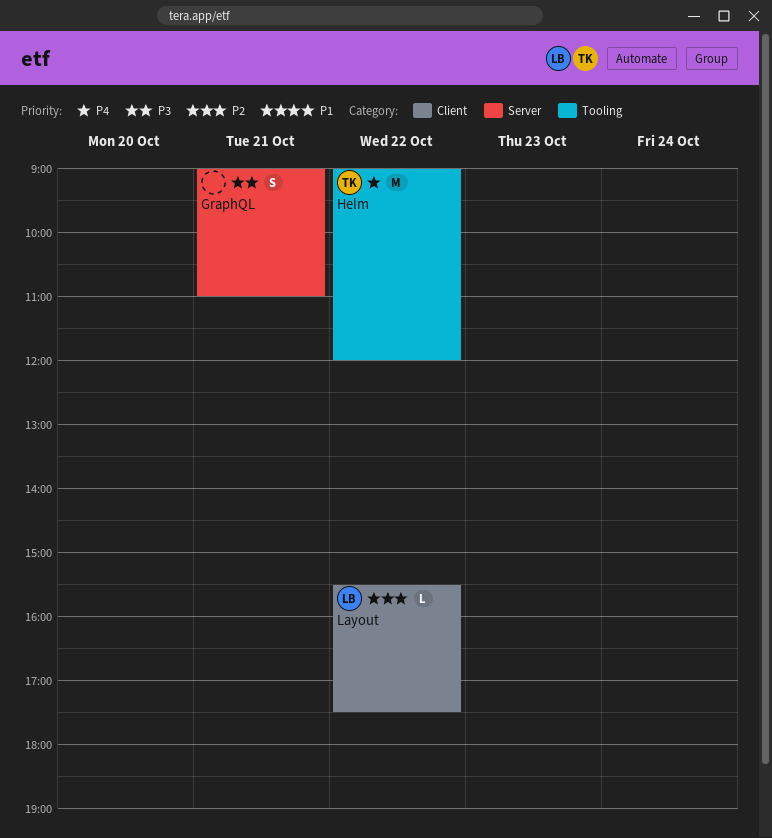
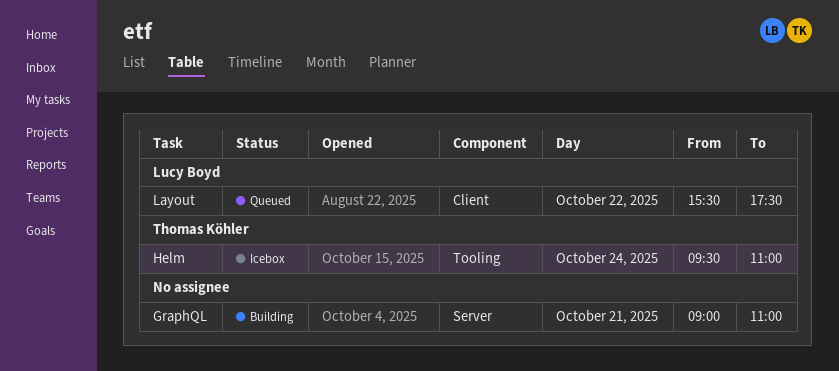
Helm, day: Oct 22 -> Oct 24
Helm, begins: 09:00 -> 09:30
Helm, ends: 12:00 -> 11:00

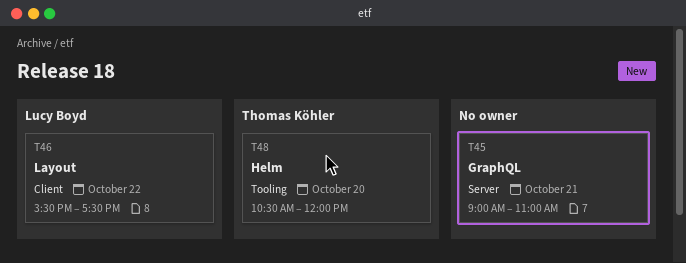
Helm, day: Oct 24 -> Oct 20
Helm, begins: 09:30 -> 10:30
Helm, ends: 11:00 -> 12:00

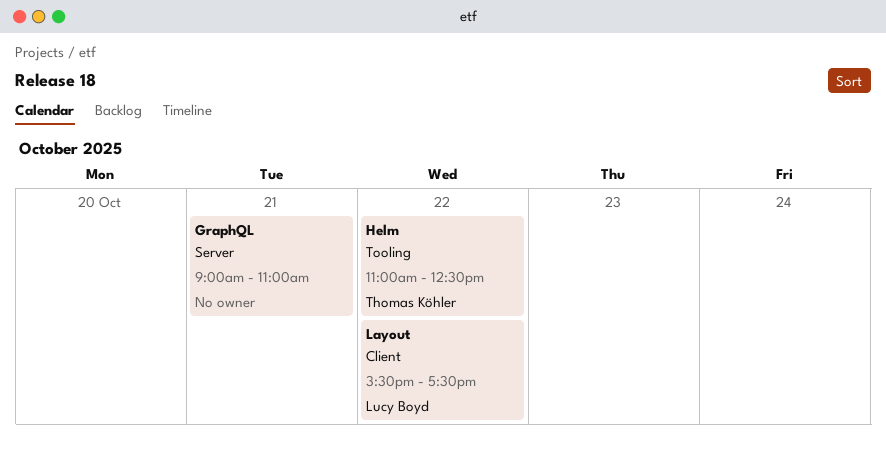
Helm, day: Oct 20 -> Oct 22
Helm, begins: 10:30 -> 11:00
Helm, ends: 12:00 -> 12:30

